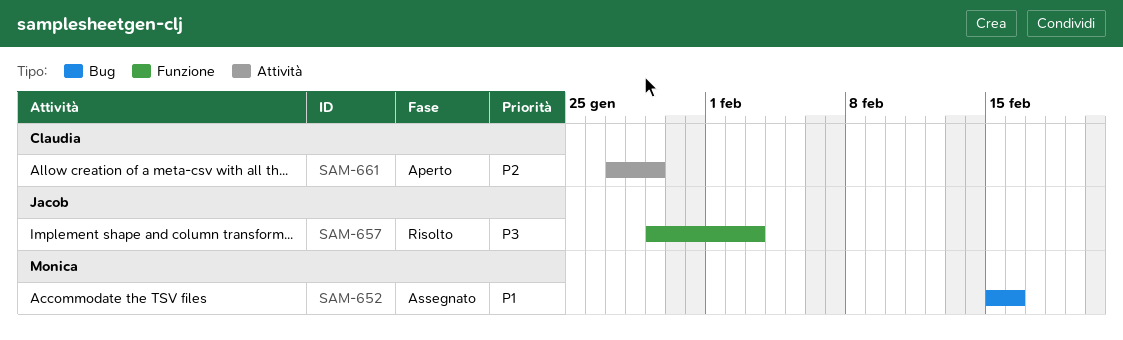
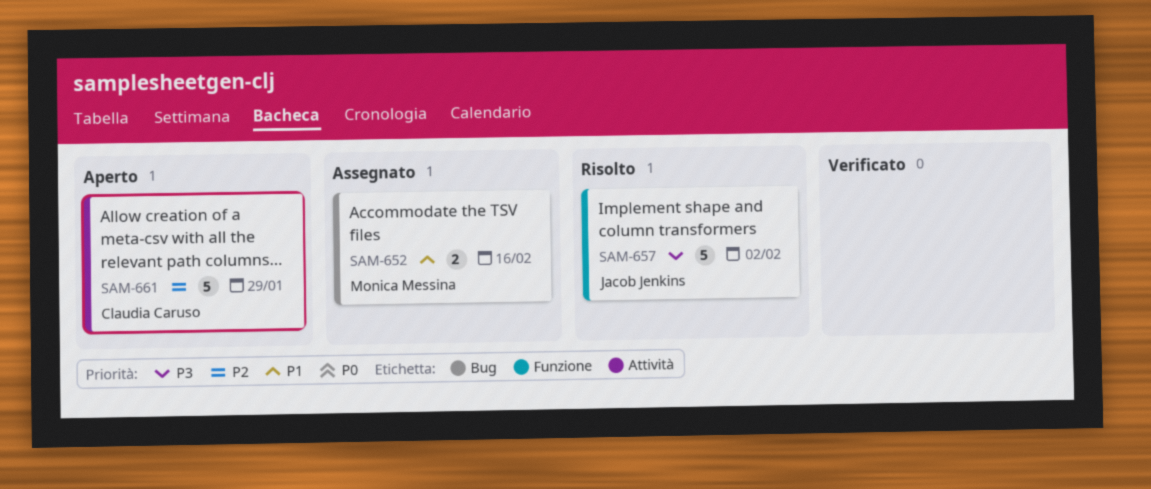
SAM-657, due: Feb 3 -> Feb 2

